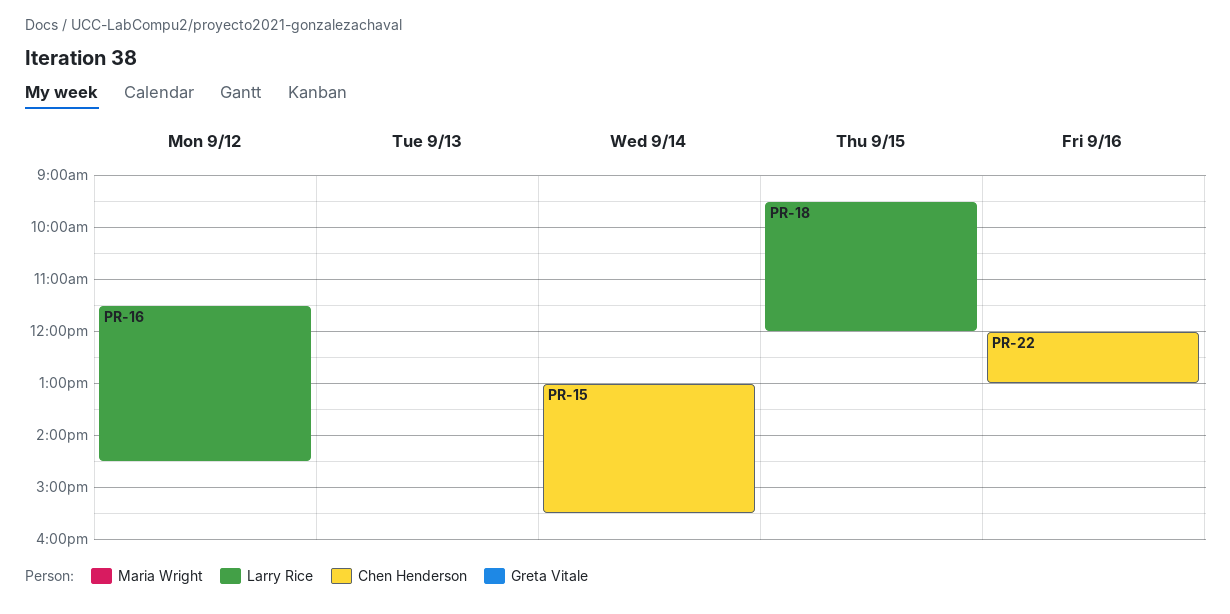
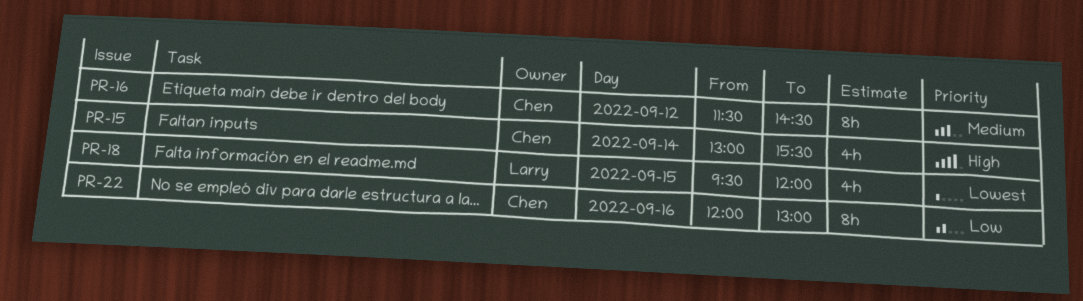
PR-16, owner: Larry Rice -> Chen Henderson

